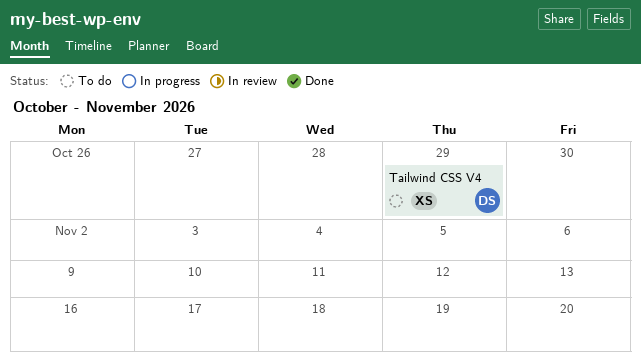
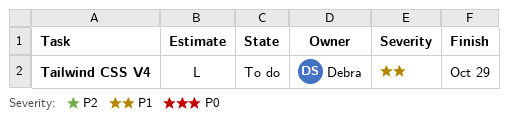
Tailwind CSS V4, estimate: XS -> L

